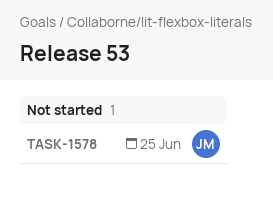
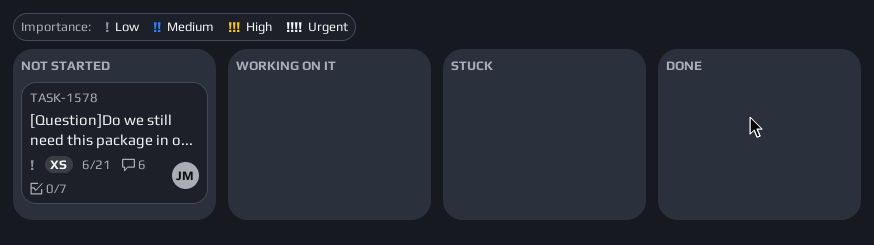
TASK-1578, due: Jun 25 -> Jun 21

